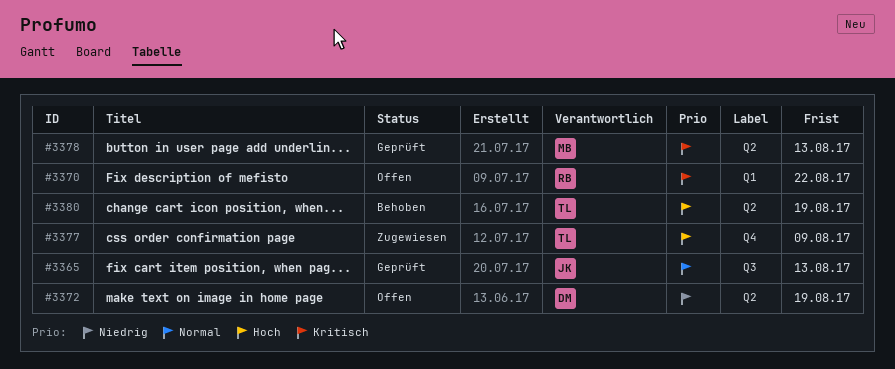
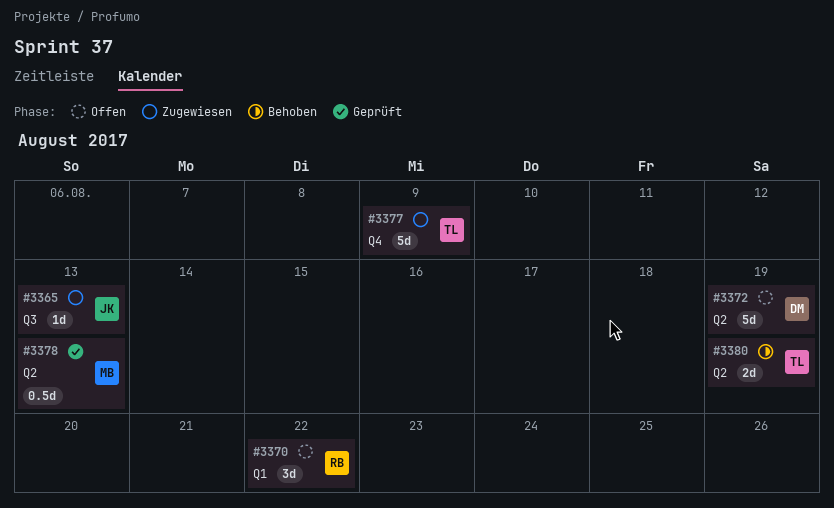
#3365, status: Geprüft -> Zugewiesen

